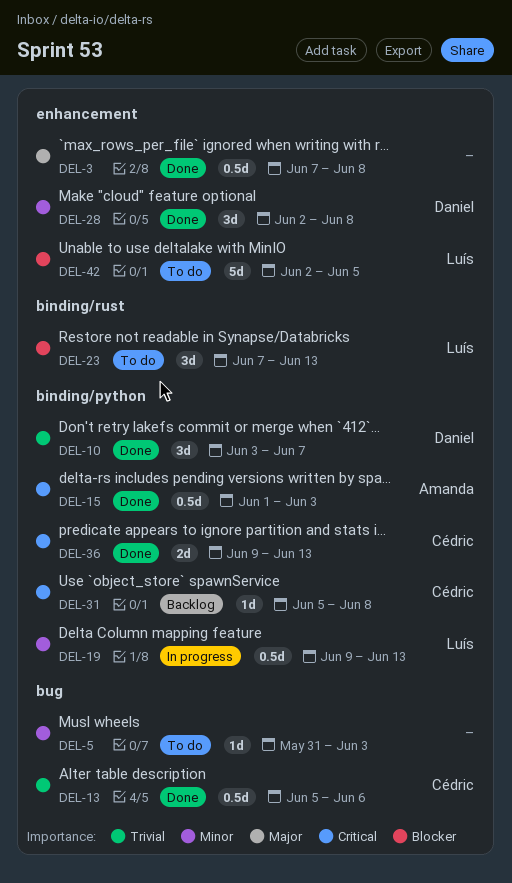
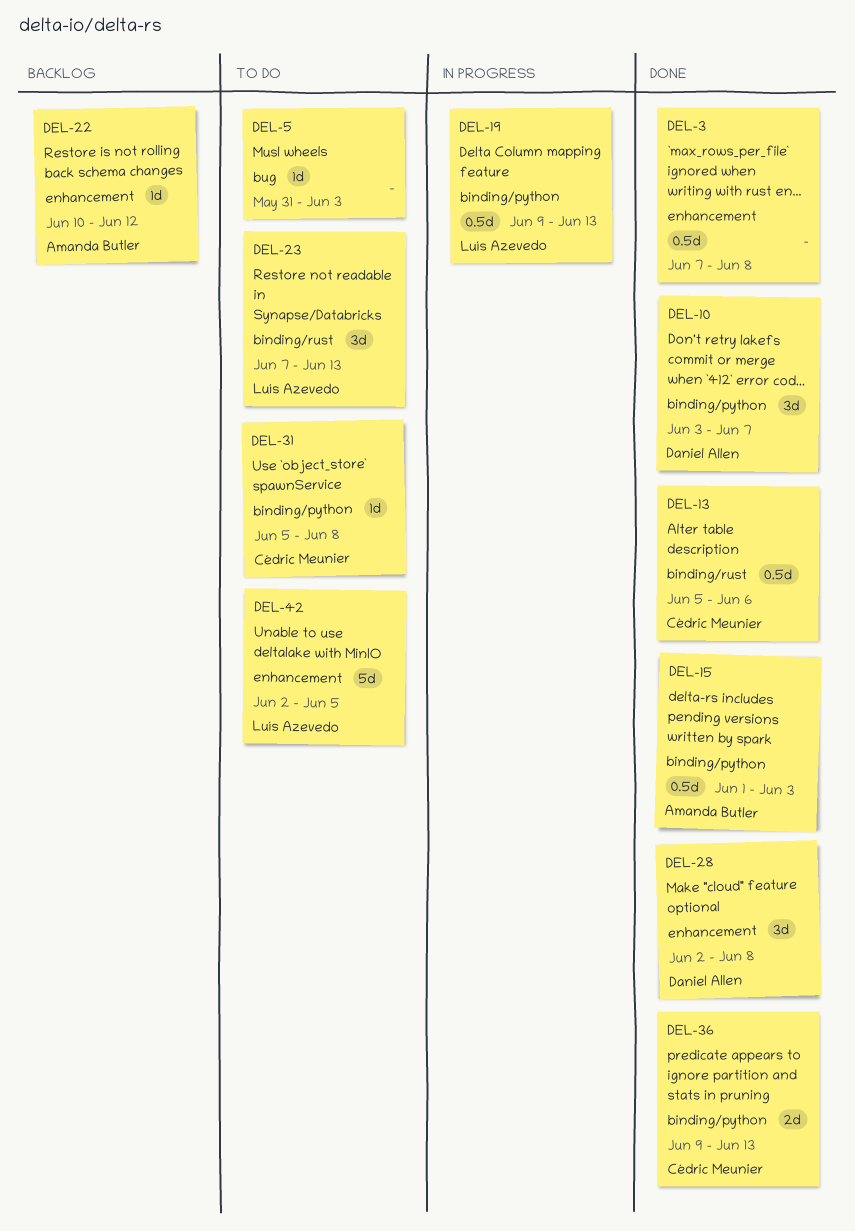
DEL-13, label: bug -> binding/rust
DEL-22: none -> present
DEL-31, status: Backlog -> To do

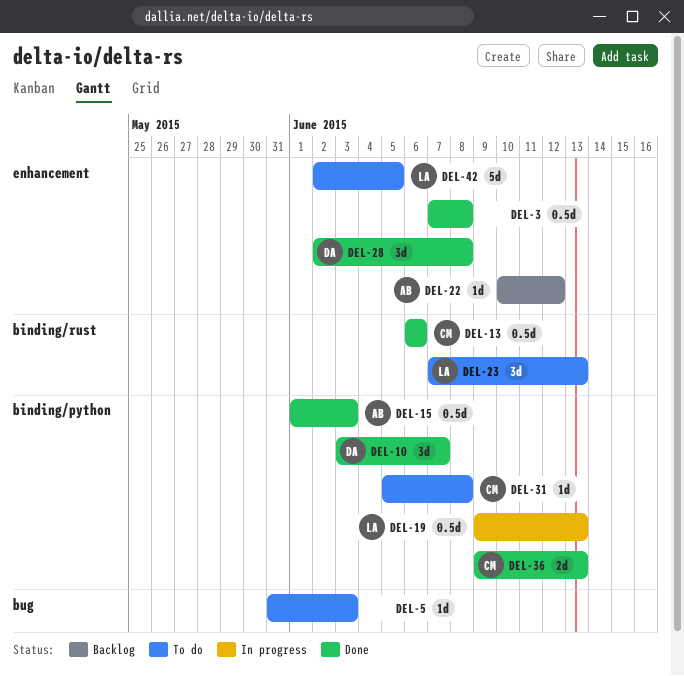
DEL-13, start: Jun 5 -> Jun 6

